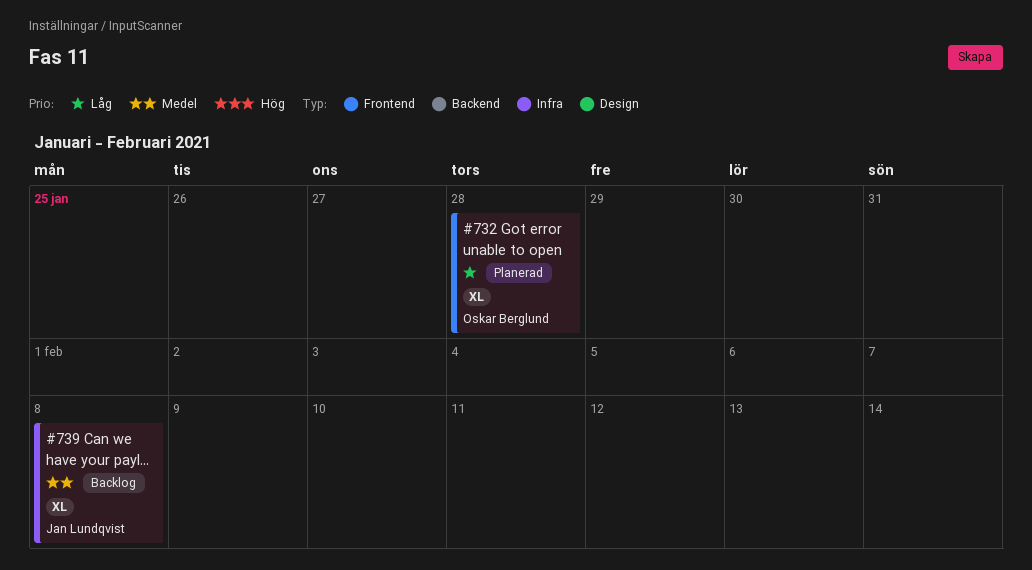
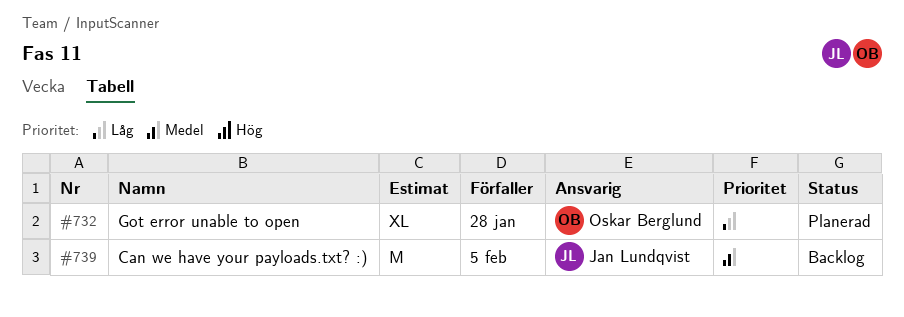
#739, estimate: XL -> M
#739, due: Feb 8 -> Feb 5

